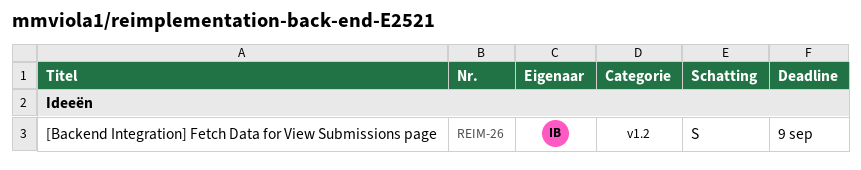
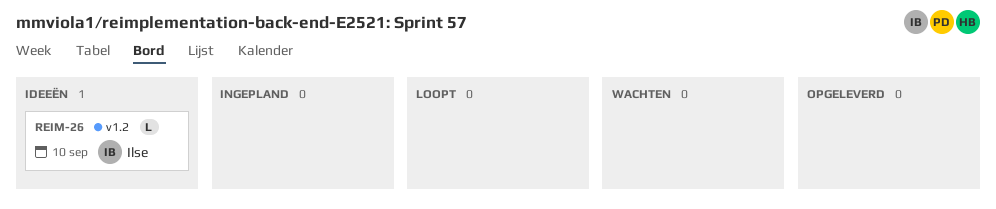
REIM-26, estimate: S -> L
REIM-26, due: Sep 9 -> Sep 10

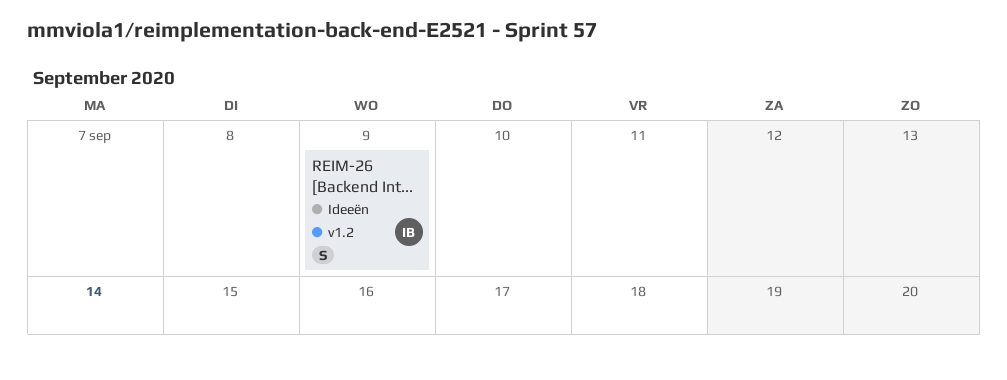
REIM-26, estimate: L -> S
REIM-26, due: Sep 10 -> Sep 9

